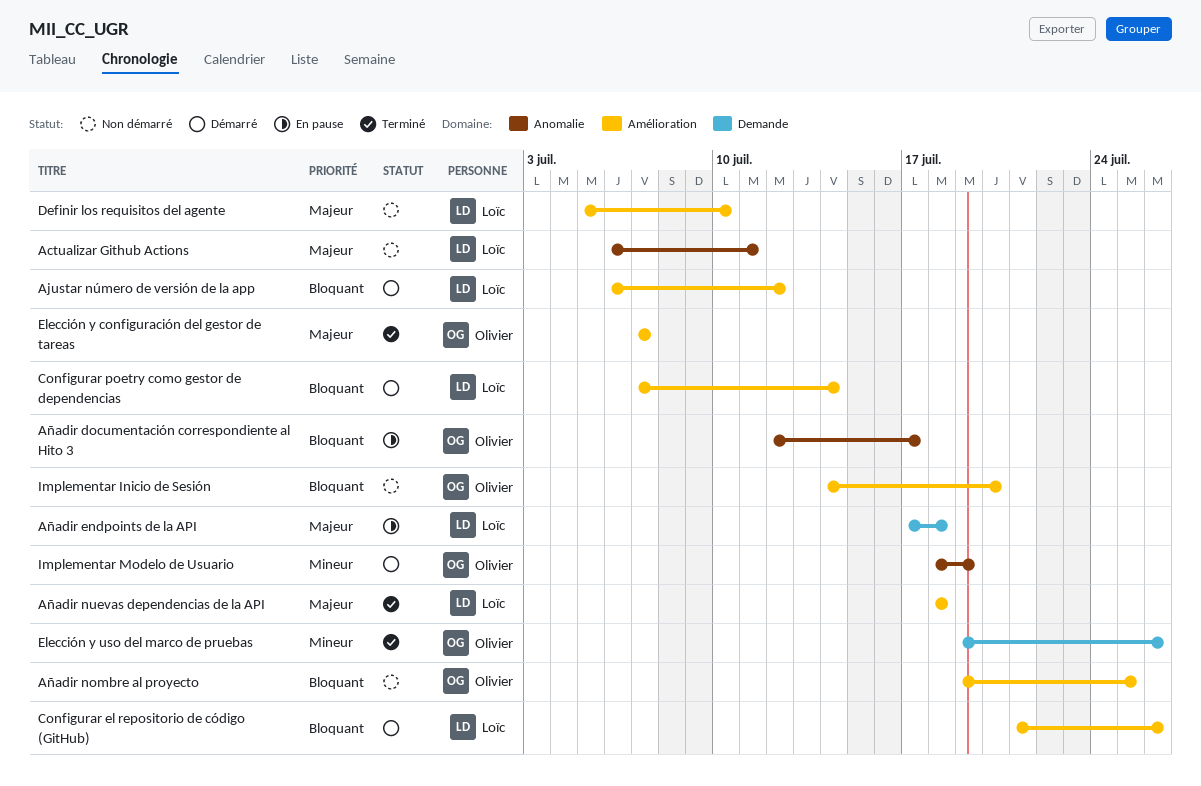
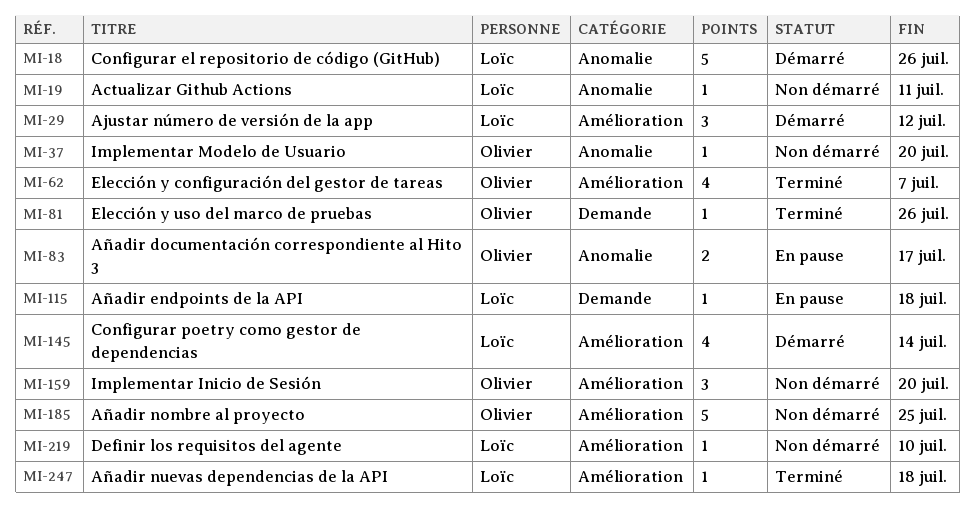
Configurar el repositorio de código (GitHub), label: Amélioration -> Anomalie
Implementar Modelo de Usuario, status: Démarré -> Non démarré
Implementar Modelo de Usuario, due: Jul 19 -> Jul 20

